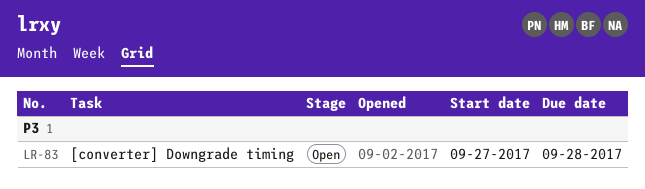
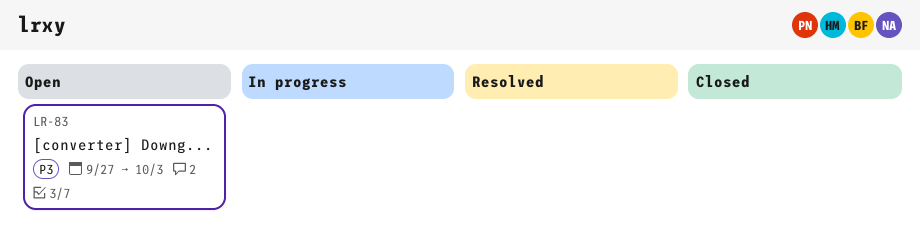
LR-83, due: Sep 28 -> Oct 3

